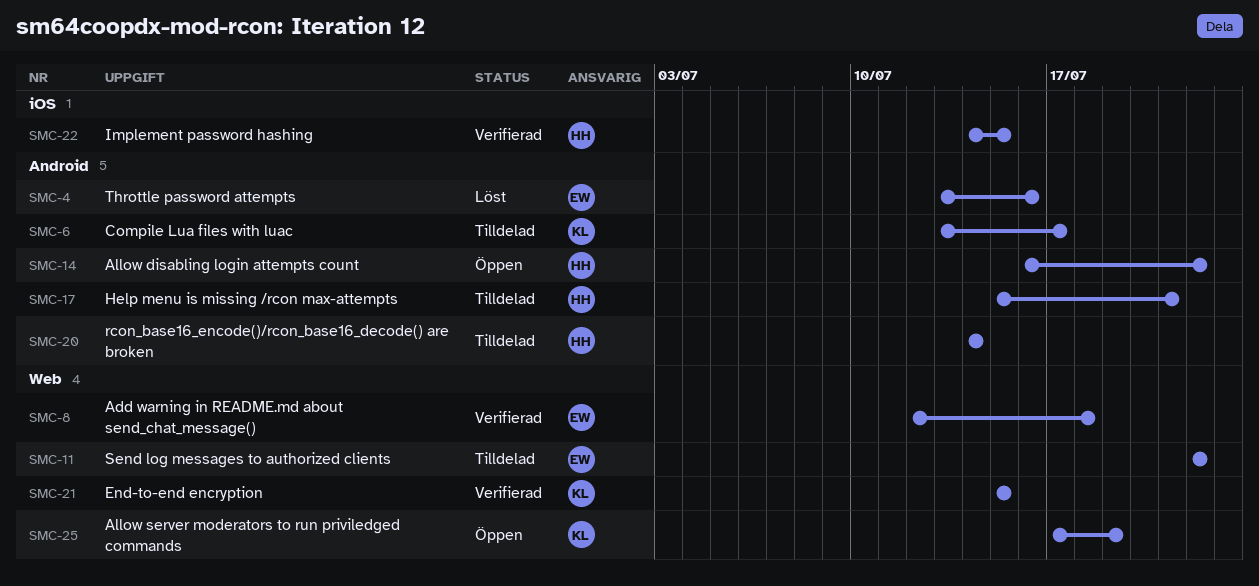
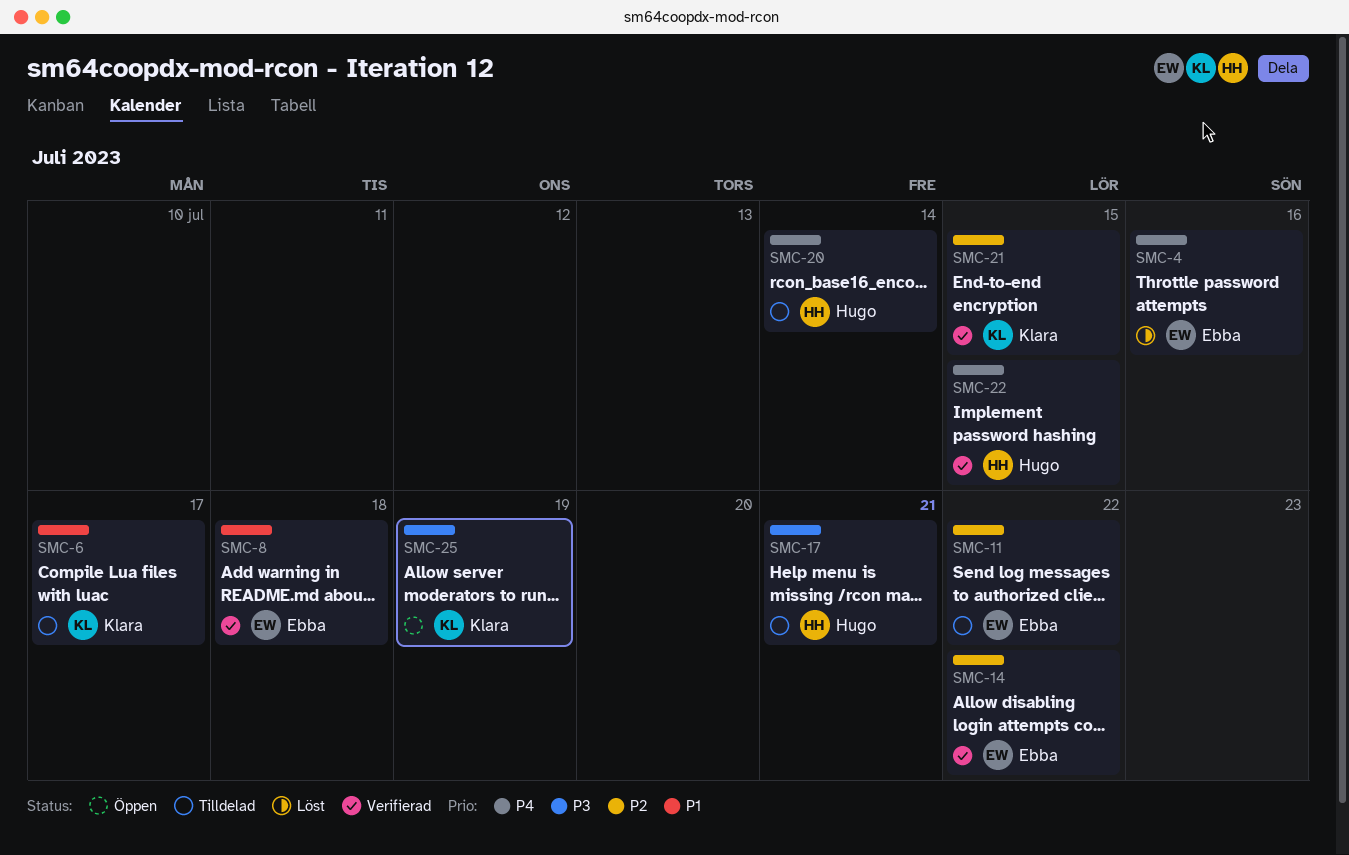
SMC-14, status: Öppen -> Verifierad
SMC-14, owner: Hugo -> Ebba

